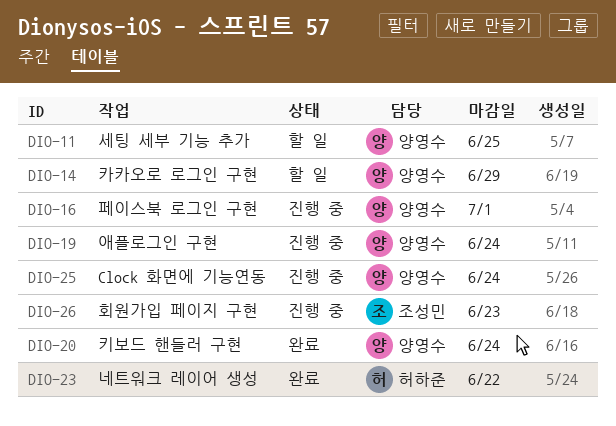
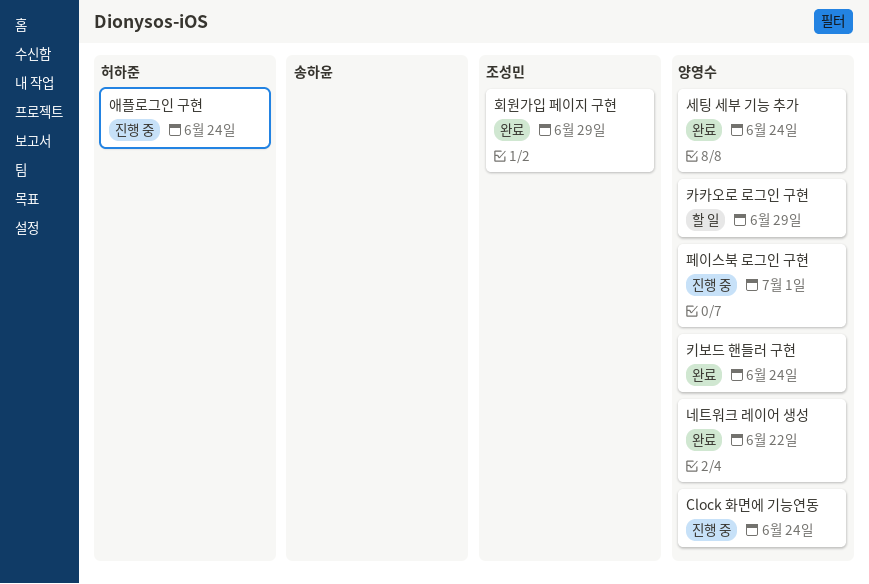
네트워크 레이어 생성, owner: 허하준 -> 양영수
세팅 세부 기능 추가, status: 할 일 -> 완료
세팅 세부 기능 추가, due: Jun 25 -> Jun 24
애플로그인 구현, owner: 양영수 -> 허하준
회원가입 페이지 구현, status: 진행 중 -> 완료
회원가입 페이지 구현, due: Jun 23 -> Jun 29

